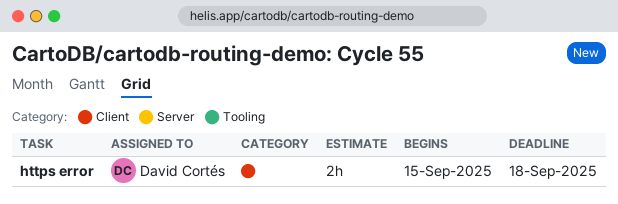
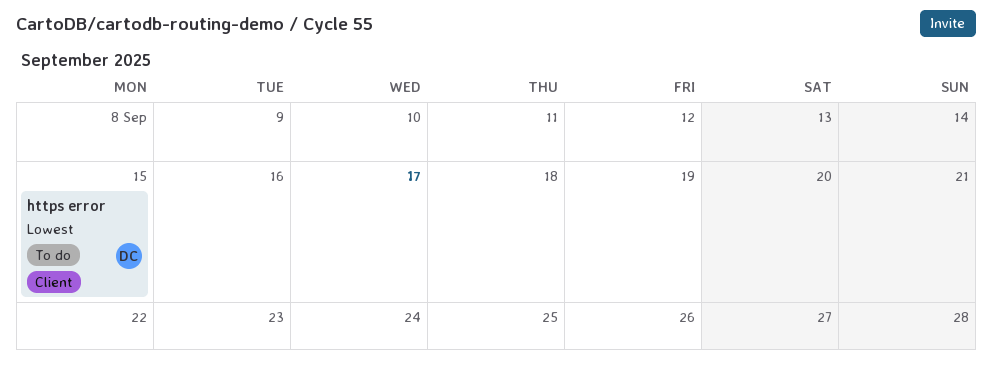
https error, due: Sep 18 -> Sep 15

